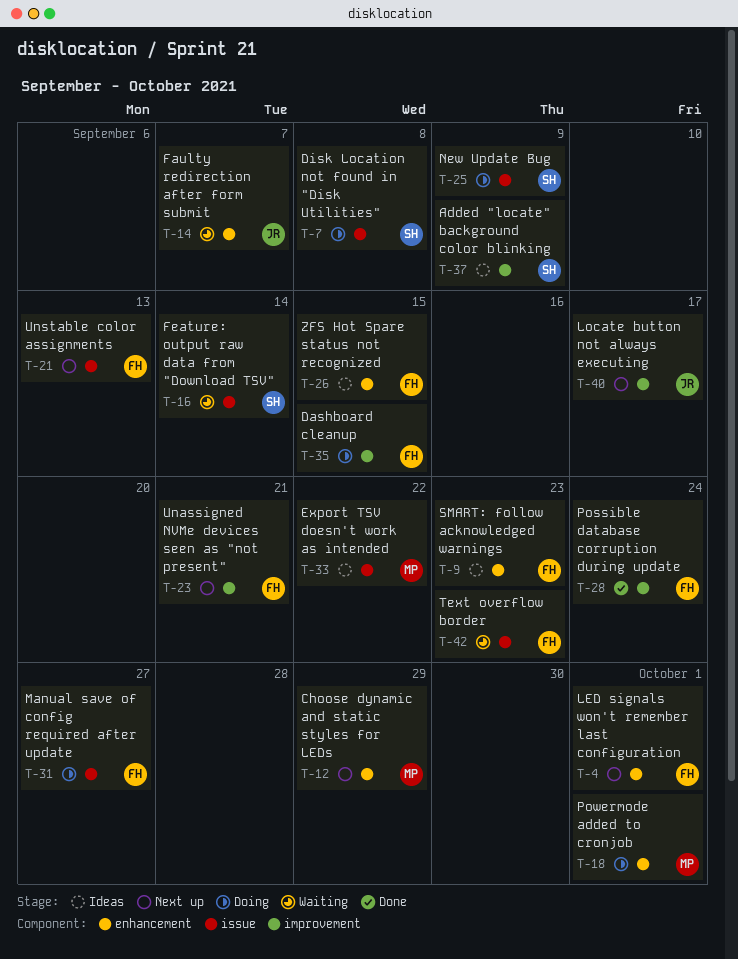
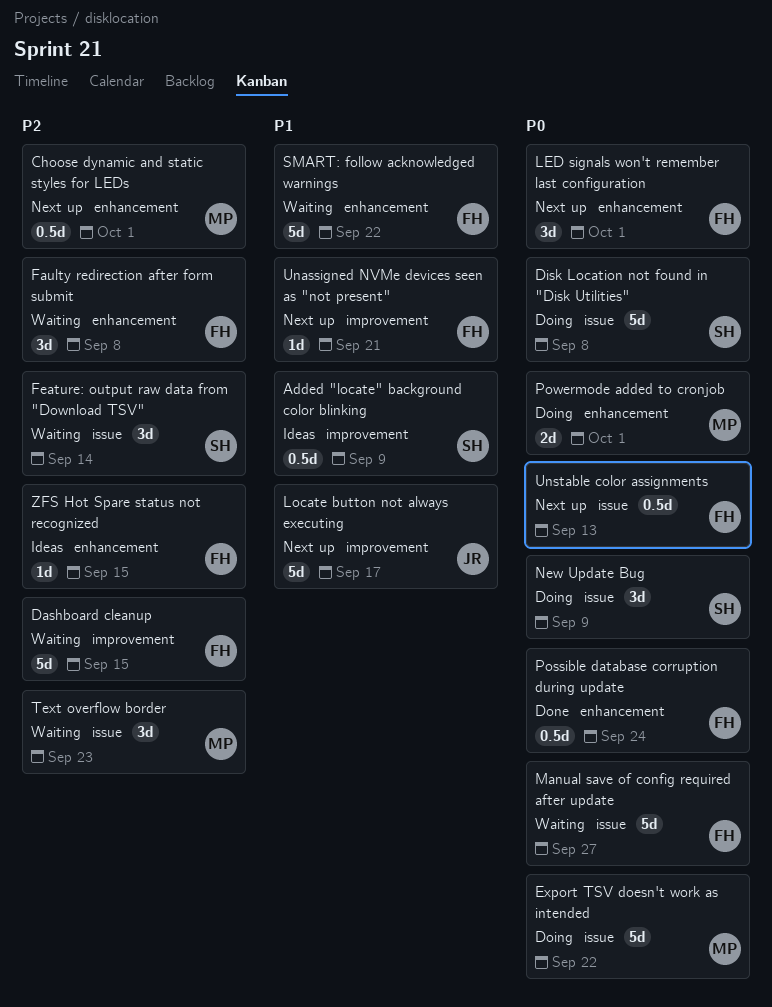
Choose dynamic and static styles for LEDs, due: Sep 29 -> Oct 1
Dashboard cleanup, status: Doing -> Waiting
Export TSV doesn't work as intended, status: Ideas -> Doing
Faulty redirection after form submit, owner: JR -> FH
Faulty redirection after form submit, due: Sep 7 -> Sep 8
Manual save of config required after update, status: Doing -> Waiting
Possible database corruption during update, label: improvement -> enhancement
SMART: follow acknowledged warnings, status: Ideas -> Waiting
SMART: follow acknowledged warnings, due: Sep 23 -> Sep 22
Text overflow border, owner: FH -> MP

